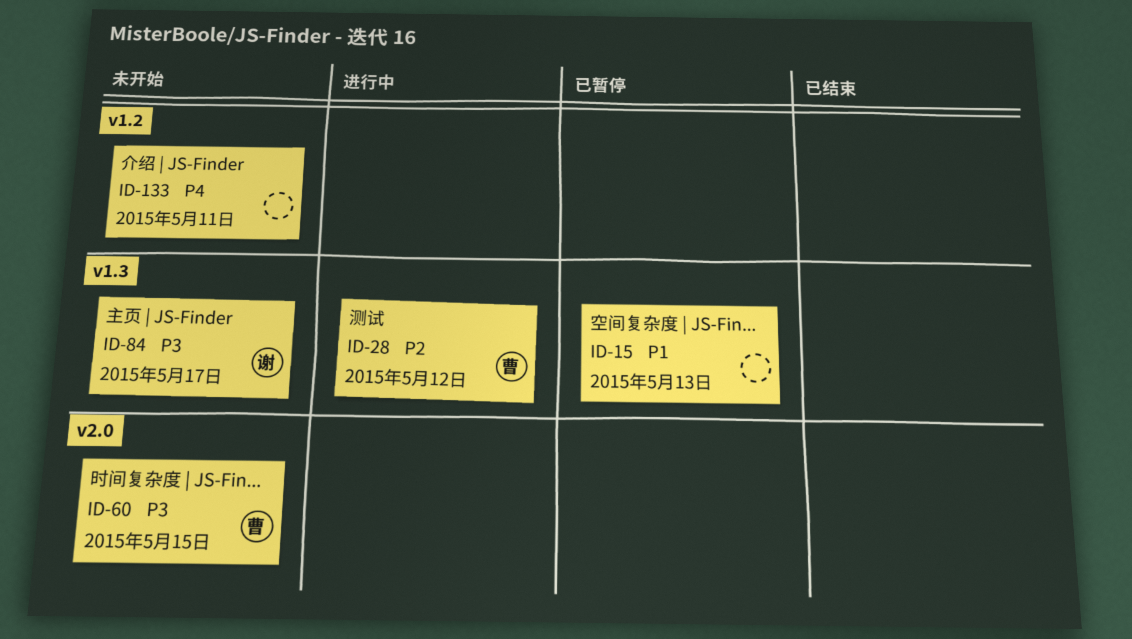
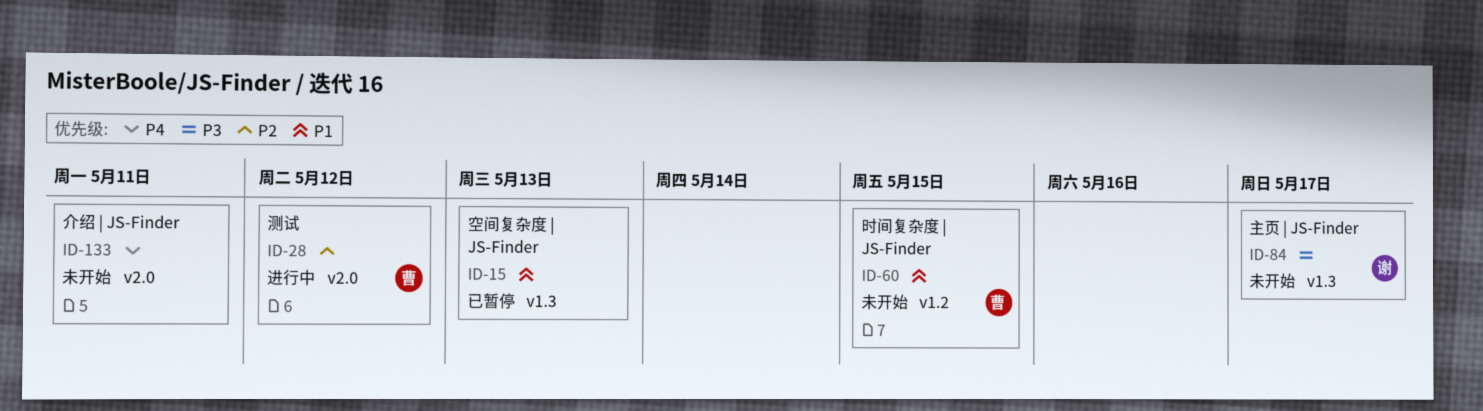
ID-28, label: v1.3 -> v2.0
ID-60, priority: P3 -> P1
ID-60, label: v2.0 -> v1.2
ID-133, label: v1.2 -> v2.0

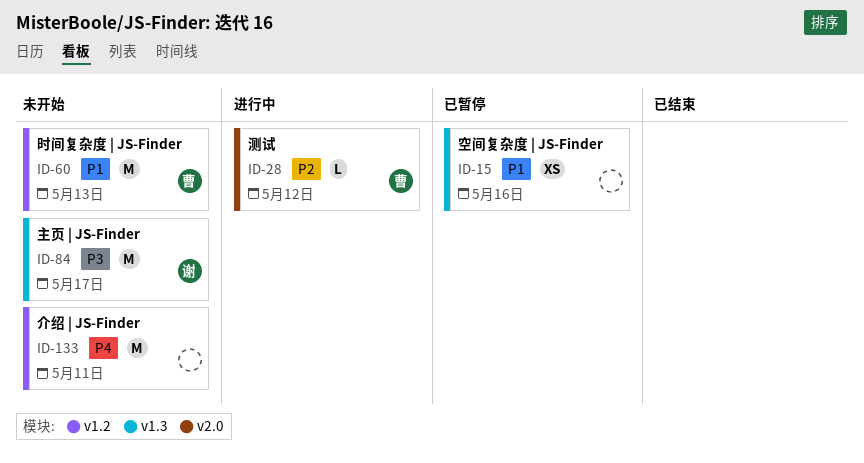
ID-15, due: May 13 -> May 16
ID-60, due: May 15 -> May 13
ID-133, label: v2.0 -> v1.2

